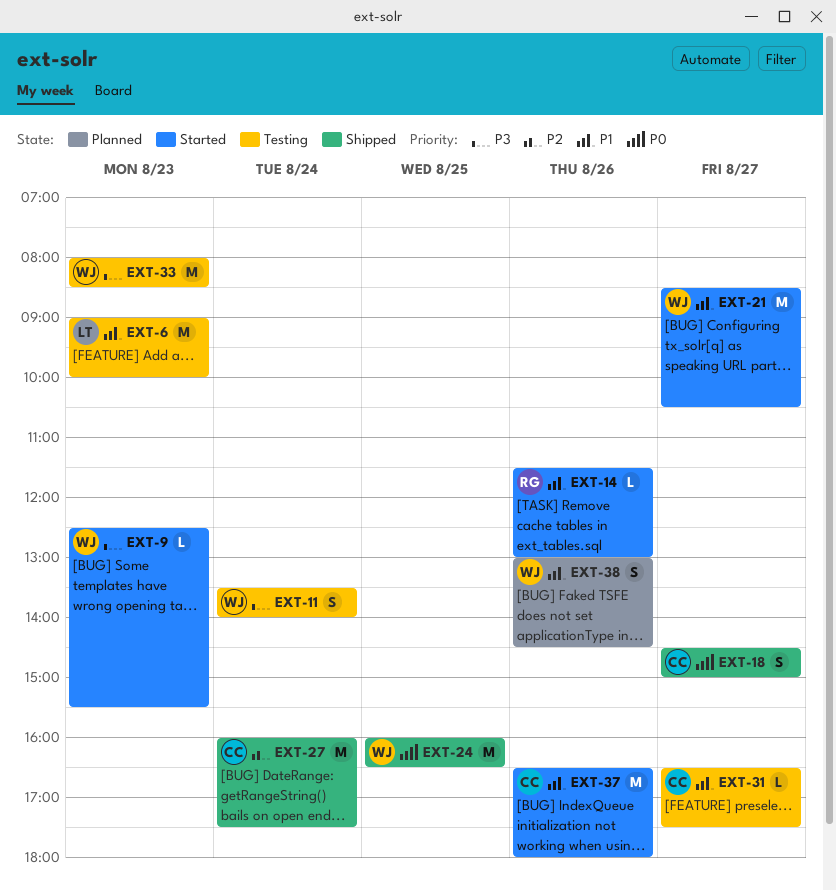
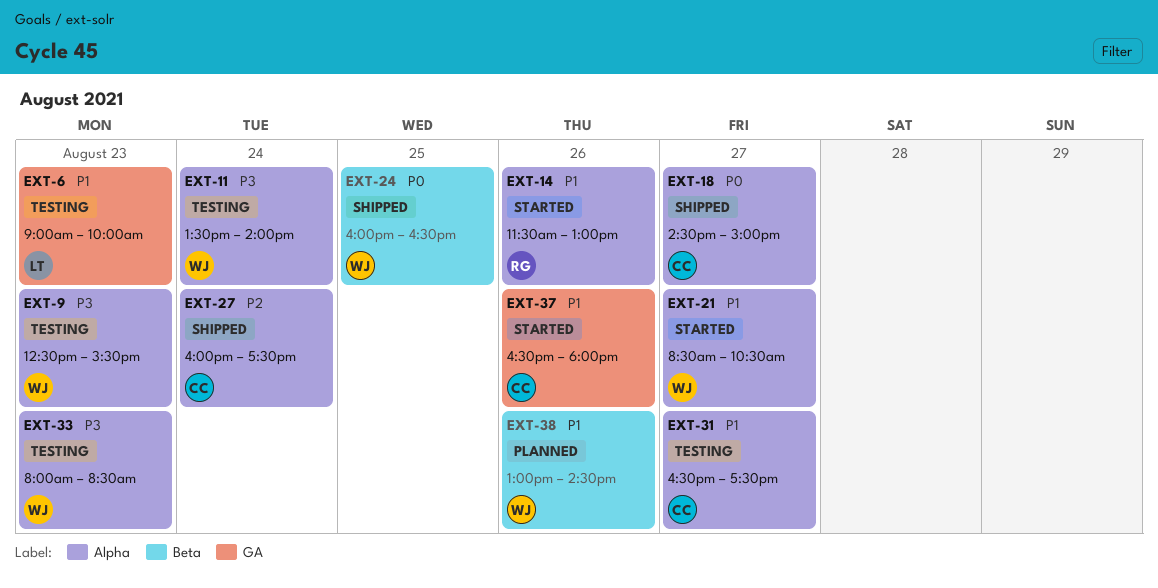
EXT-9, status: Started -> Testing

